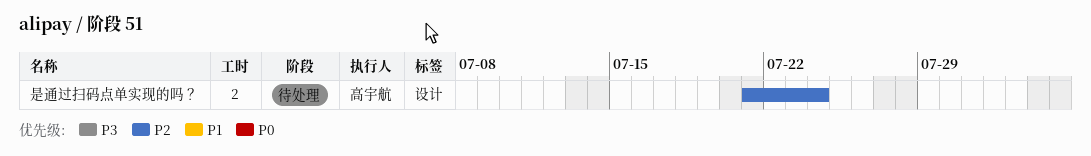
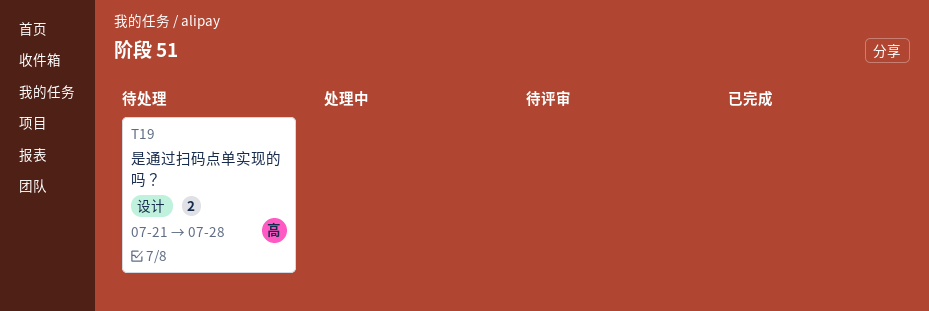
是通过扫码点单实现的吗？, due: Jul 24 -> Jul 28

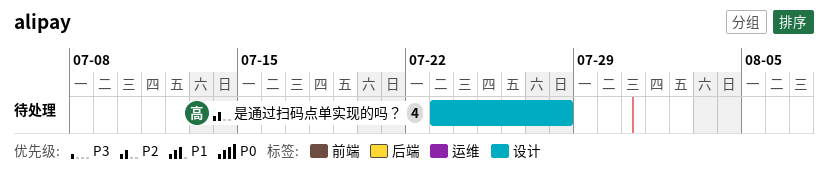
是通过扫码点单实现的吗？, estimate: 2 -> 4
是通过扫码点单实现的吗？, start: Jul 21 -> Jul 23

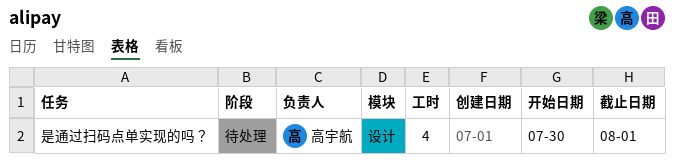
是通过扫码点单实现的吗？, start: Jul 23 -> Jul 30
是通过扫码点单实现的吗？, due: Jul 28 -> Aug 1

